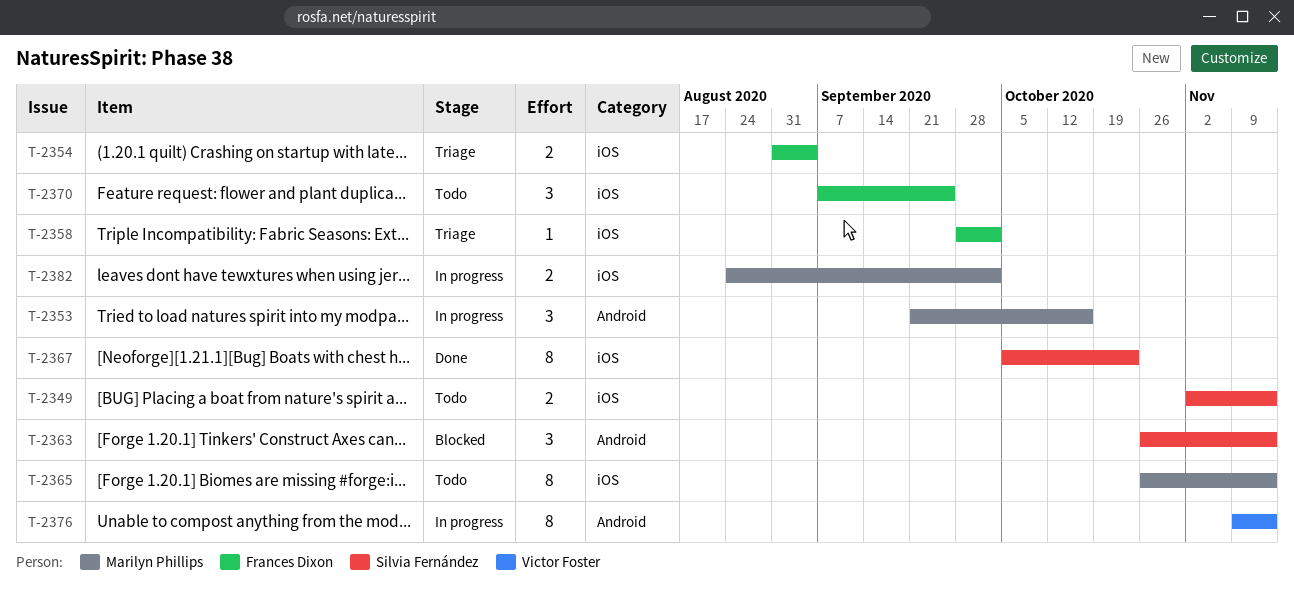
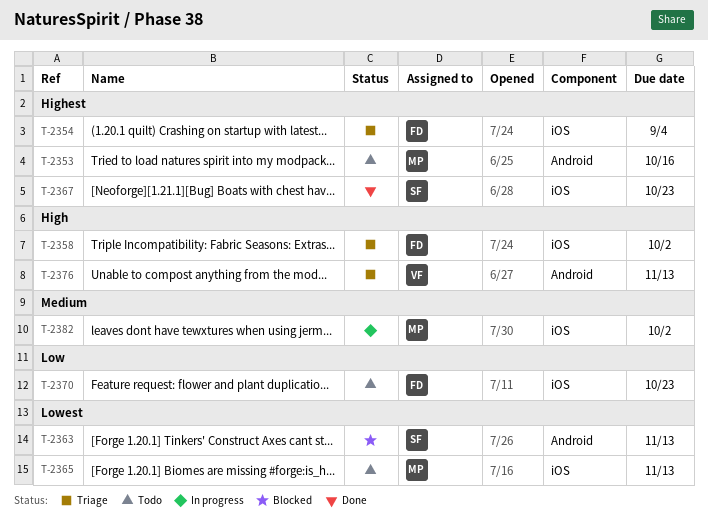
T-2349: present -> none
T-2353, status: In progress -> Todo
T-2370, due: Sep 25 -> Oct 23
T-2376, status: In progress -> Triage

